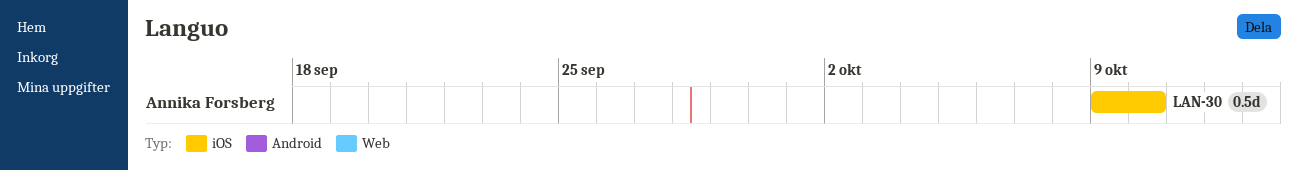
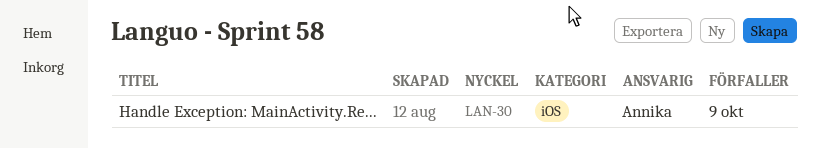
LAN-30, due: Oct 10 -> Oct 9

